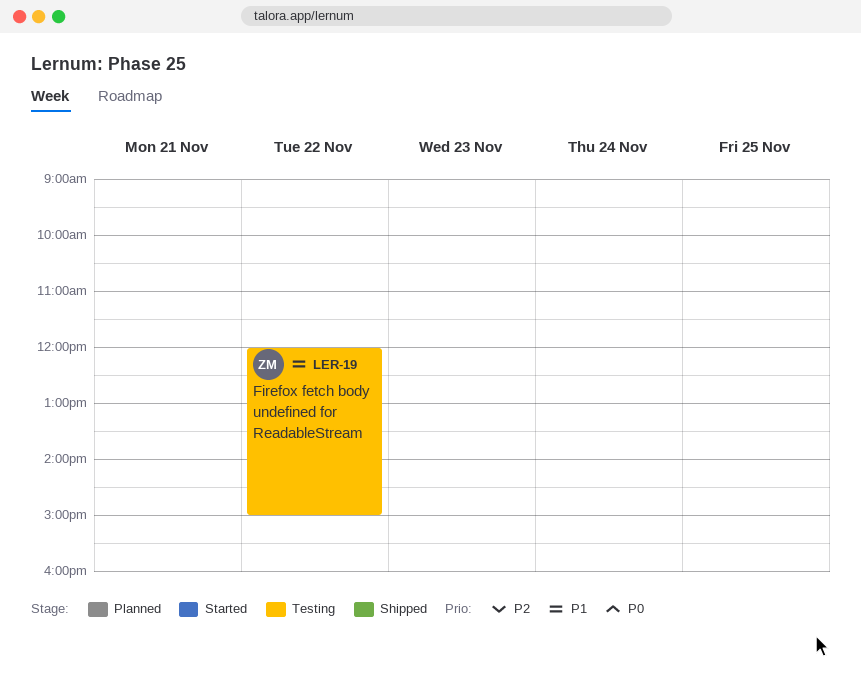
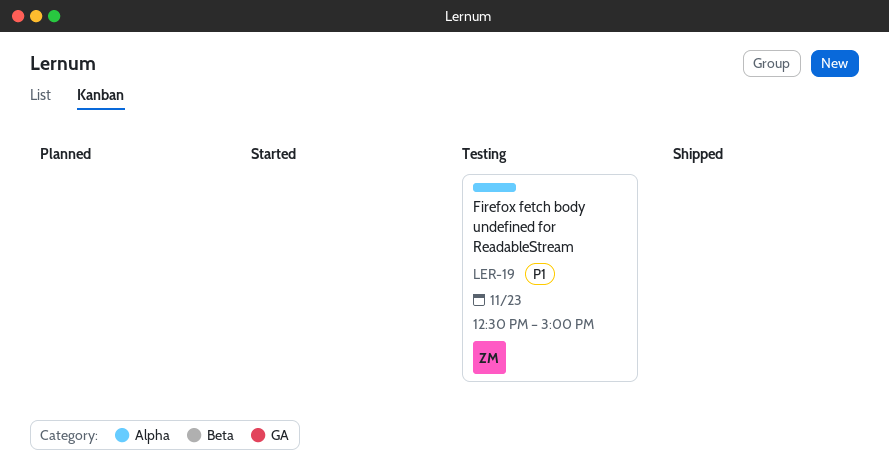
LER-19, day: Nov 22 -> Nov 23
LER-19, begins: 12:00 -> 12:30

